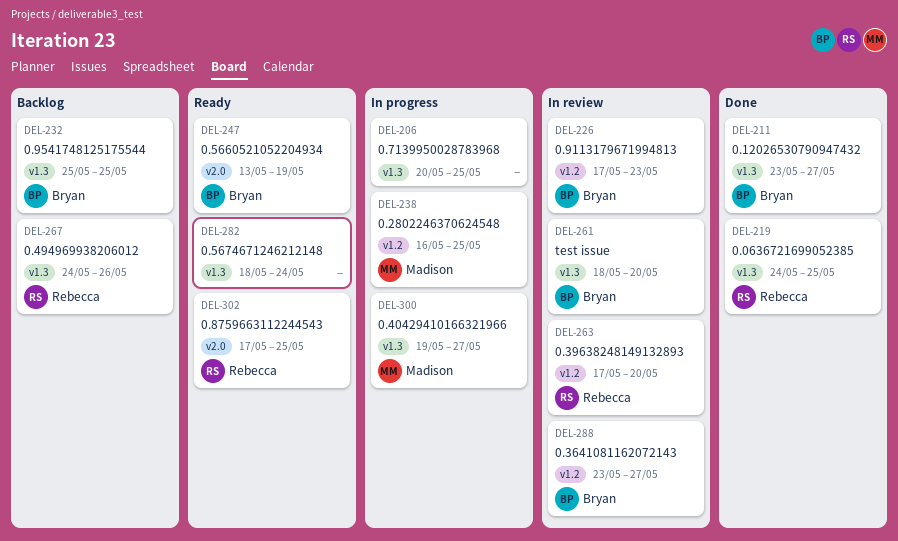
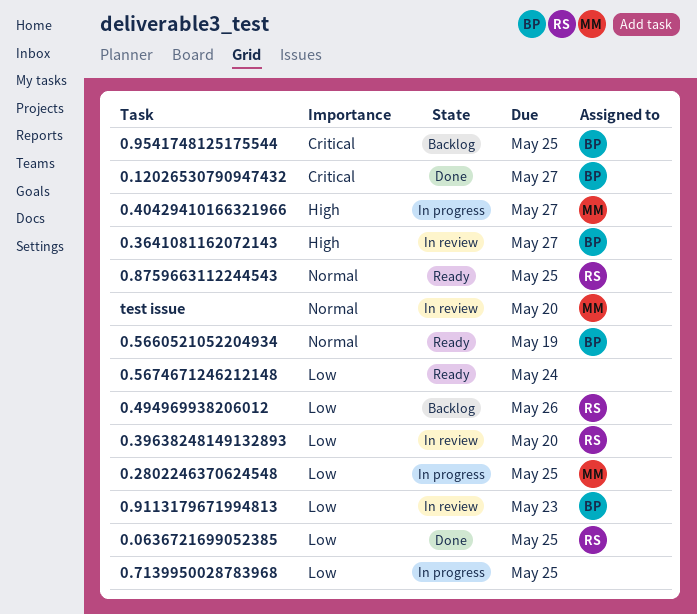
test issue, owner: Bryan -> Madison

